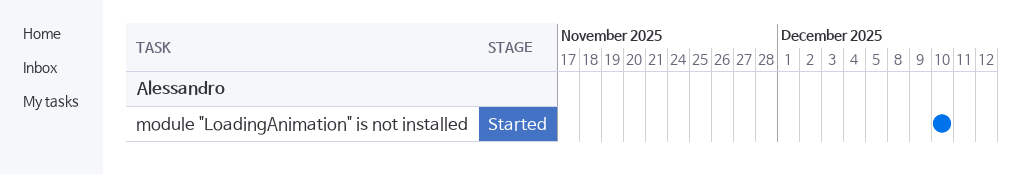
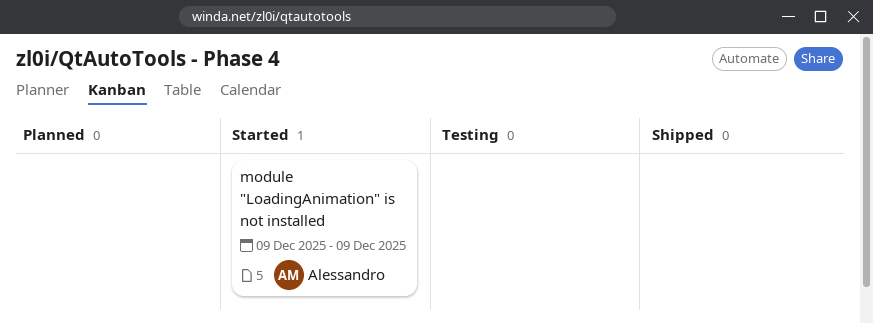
module "LoadingAnimation" is not installed, start: Dec 10 -> Dec 9
module "LoadingAnimation" is not installed, due: Dec 10 -> Dec 9

